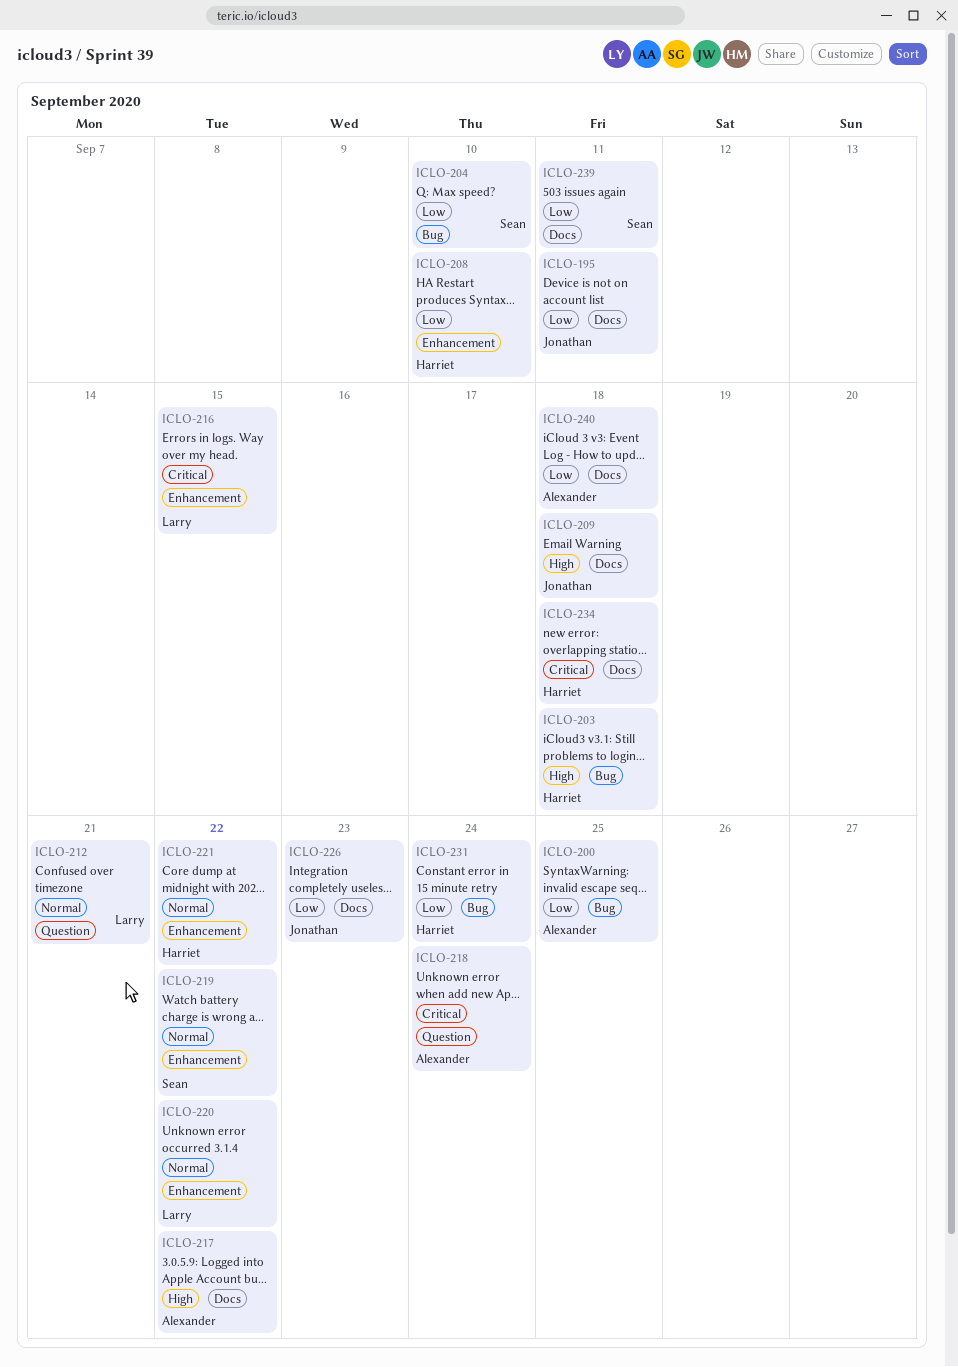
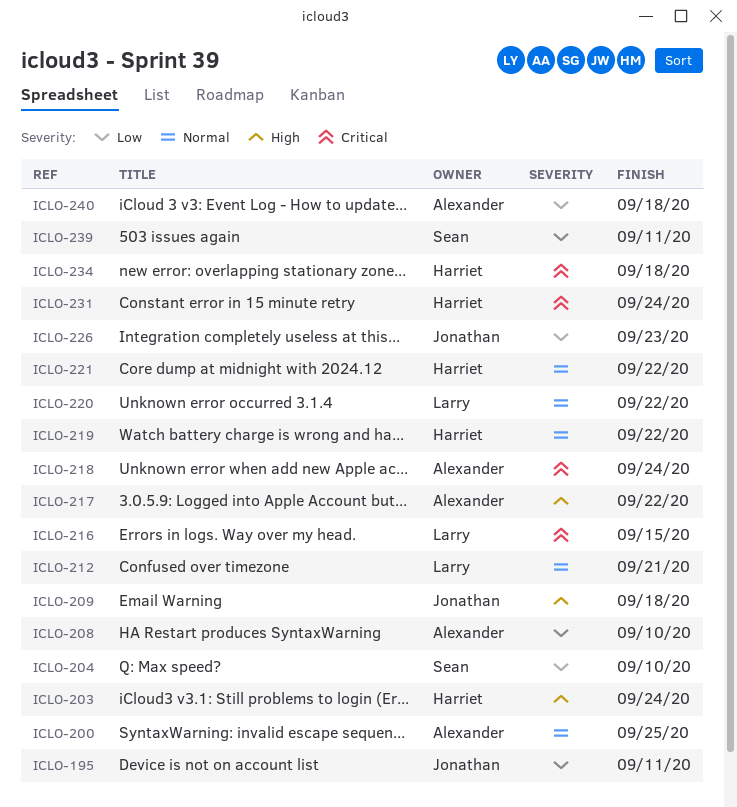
ICLO-200, priority: Low -> Normal
ICLO-203, due: Sep 18 -> Sep 24
ICLO-208, owner: Harriet -> Alexander
ICLO-219, owner: Sean -> Harriet
ICLO-231, priority: Low -> Critical

